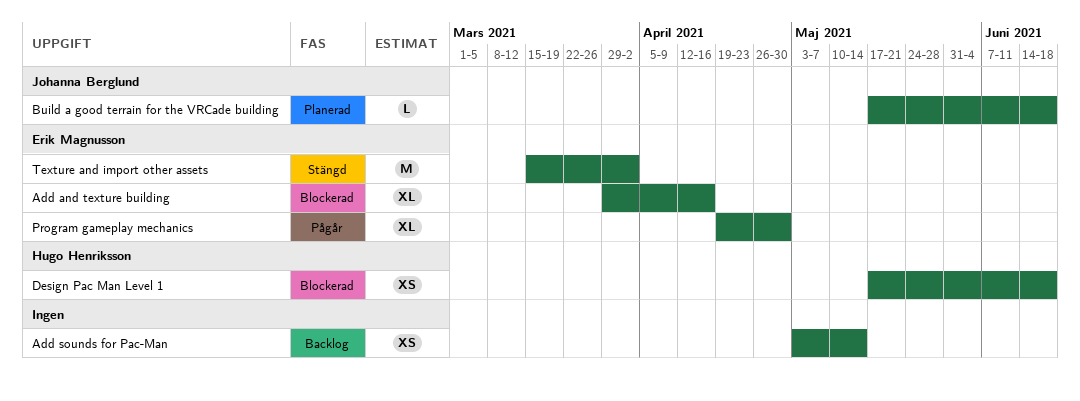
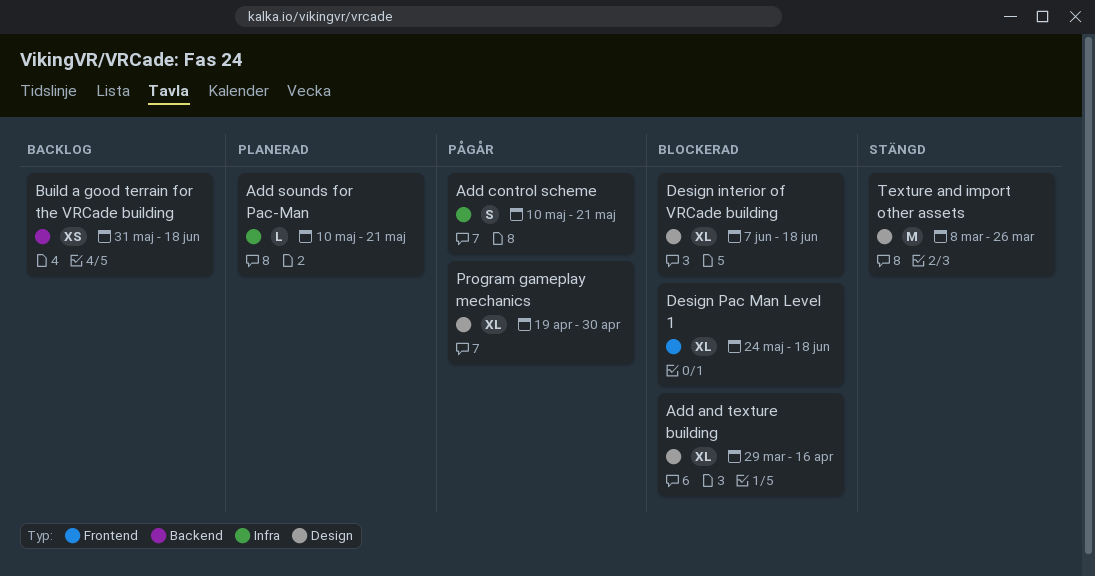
Add control scheme: none -> present
Add sounds for Pac-Man, status: Backlog -> Planerad
Add sounds for Pac-Man, estimate: XS -> L
Add sounds for Pac-Man, start: May 3 -> May 10
Add sounds for Pac-Man, due: May 14 -> May 21
Build a good terrain for the VRCade building, status: Planerad -> Backlog
Build a good terrain for the VRCade building, estimate: L -> XS
Build a good terrain for the VRCade building, start: May 17 -> May 31
Design interior of VRCade building: none -> present
Design Pac Man Level 1, estimate: XS -> XL
Design Pac Man Level 1, start: May 17 -> May 24
Texture and import other assets, start: Mar 15 -> Mar 8
Texture and import other assets, due: Apr 2 -> Mar 26

